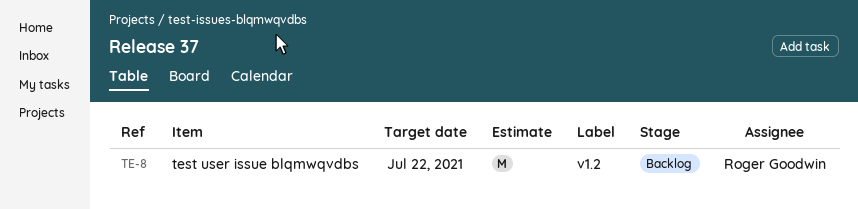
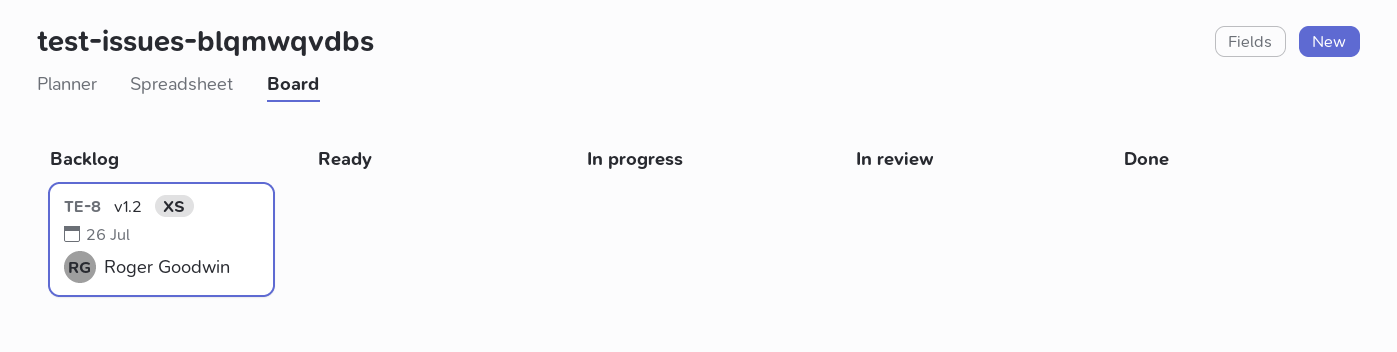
TE-8, estimate: M -> XS
TE-8, due: Jul 22 -> Jul 26

